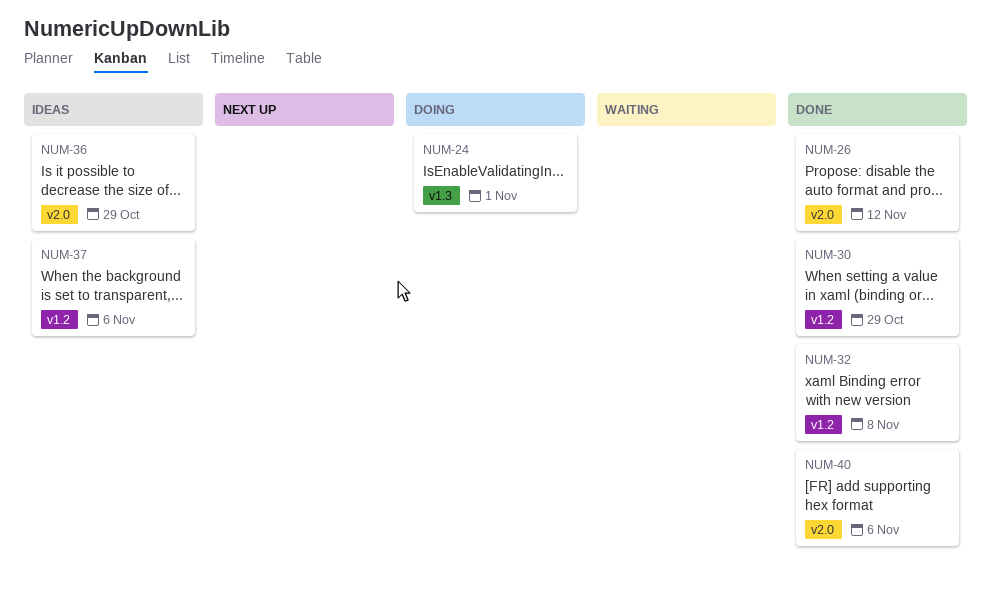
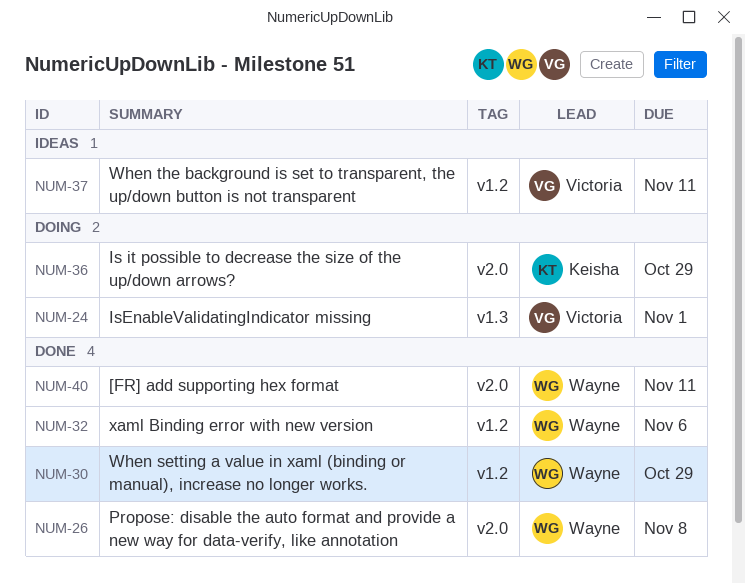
NUM-26, due: Nov 12 -> Nov 8
NUM-32, due: Nov 8 -> Nov 6
NUM-36, status: Ideas -> Doing
NUM-37, due: Nov 6 -> Nov 11
NUM-40, due: Nov 6 -> Nov 11

